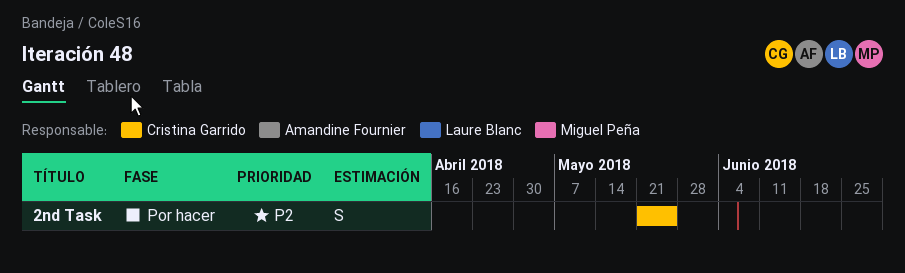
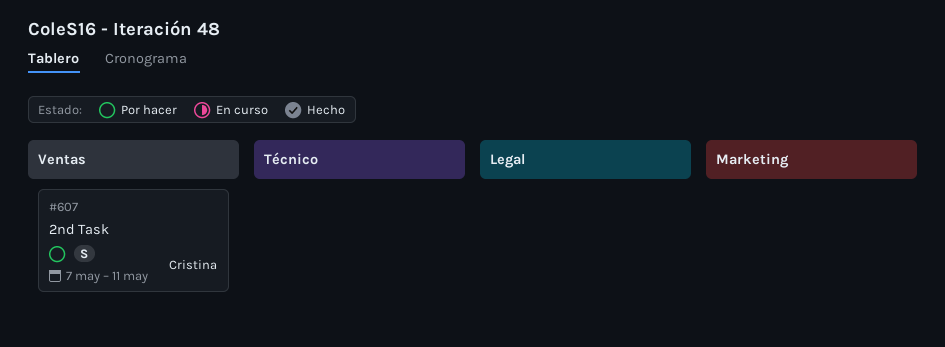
2nd Task, start: May 21 -> May 7
2nd Task, due: May 25 -> May 11

